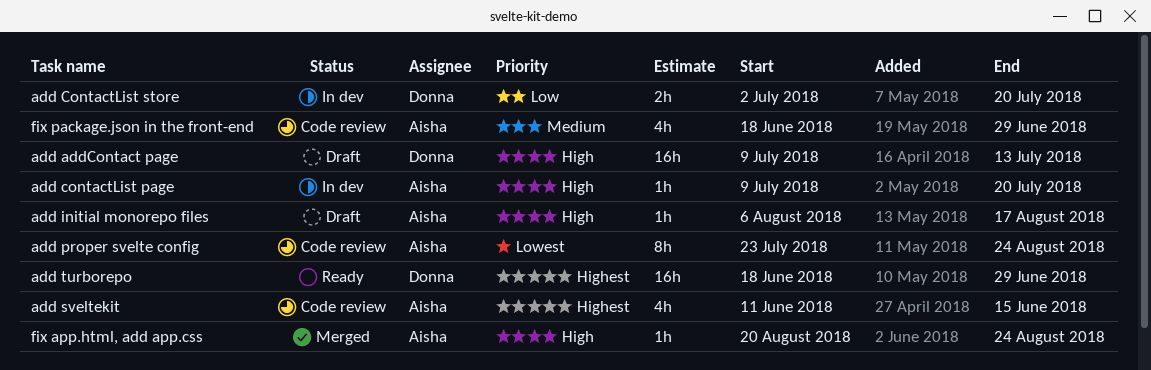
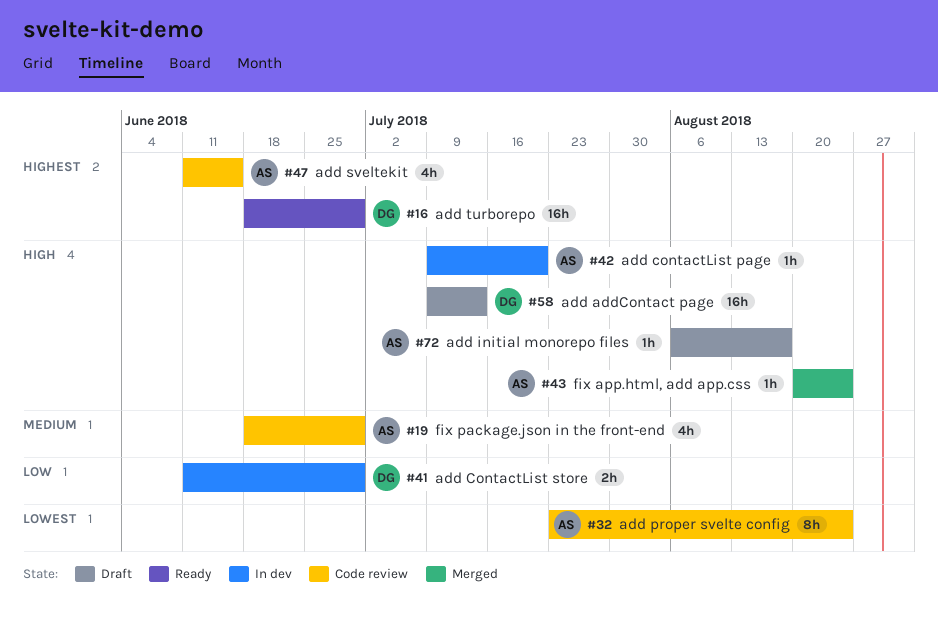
add ContactList store, start: Jul 2 -> Jun 11
add ContactList store, due: Jul 20 -> Jun 29

